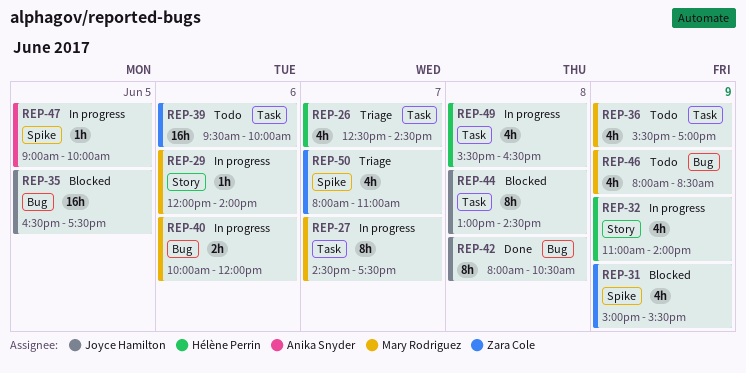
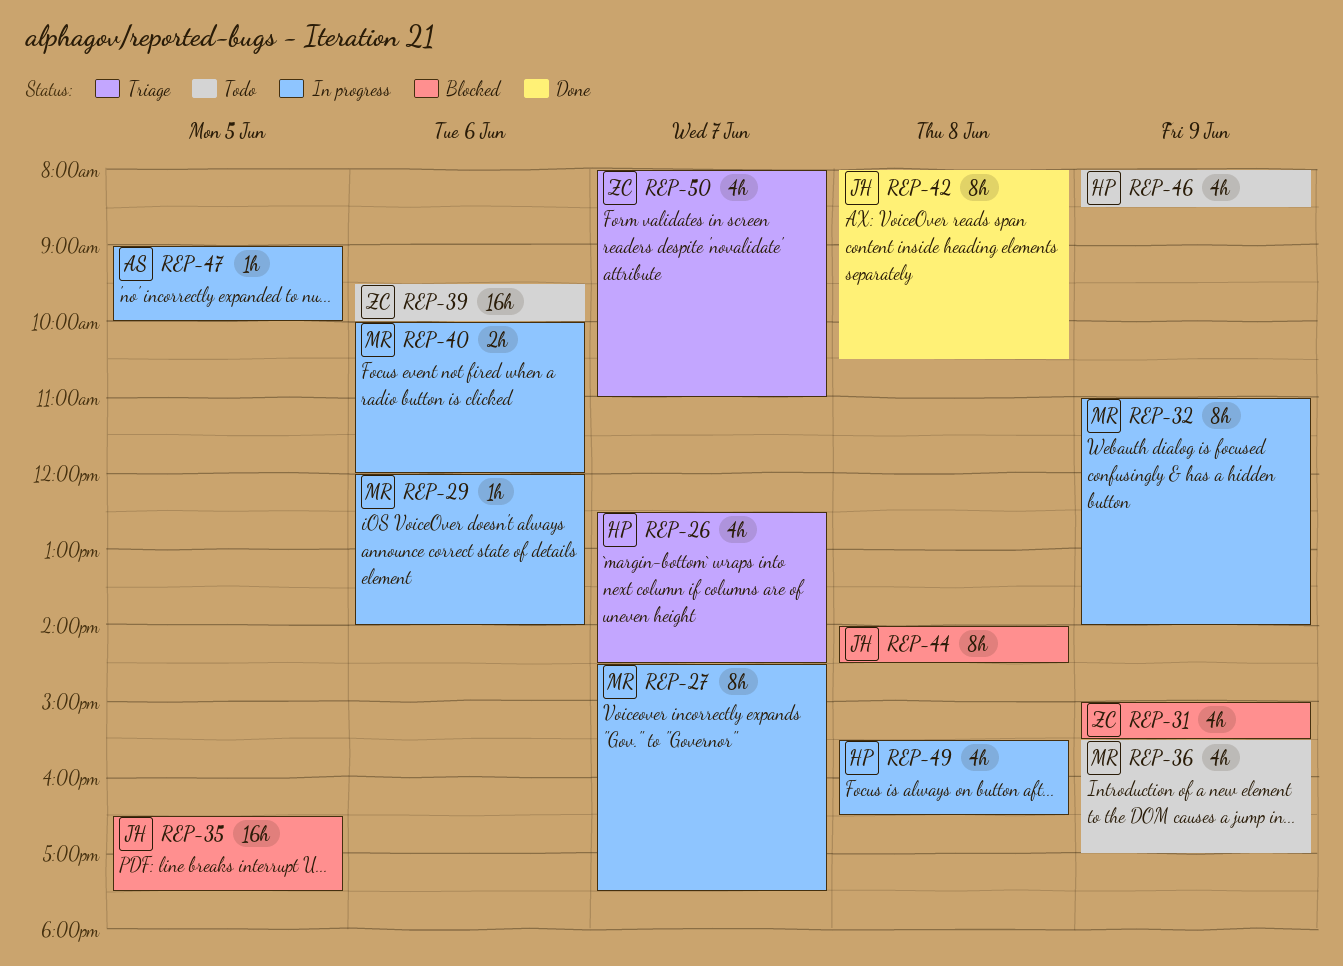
REP-32, owner: Hélène Perrin -> Mary Rodriguez
REP-32, estimate: 4h -> 8h
REP-44, begins: 13:00 -> 14:00
REP-46, owner: Mary Rodriguez -> Hélène Perrin

